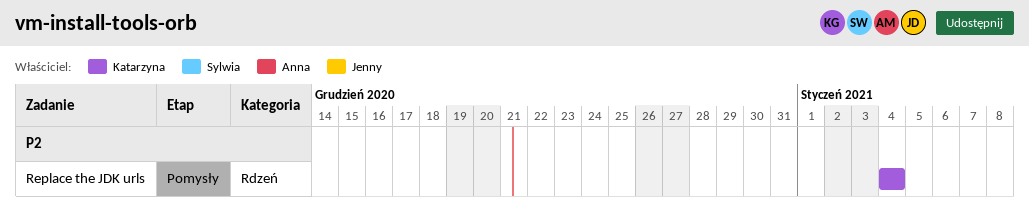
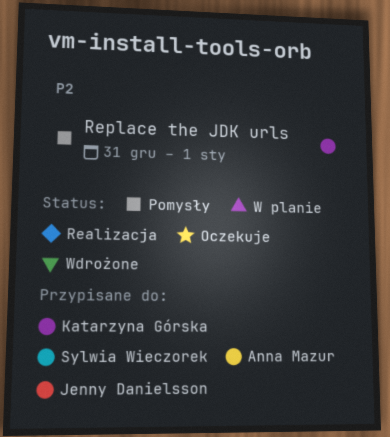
Replace the JDK urls, start: Jan 4 -> Dec 31
Replace the JDK urls, due: Jan 4 -> Jan 1

